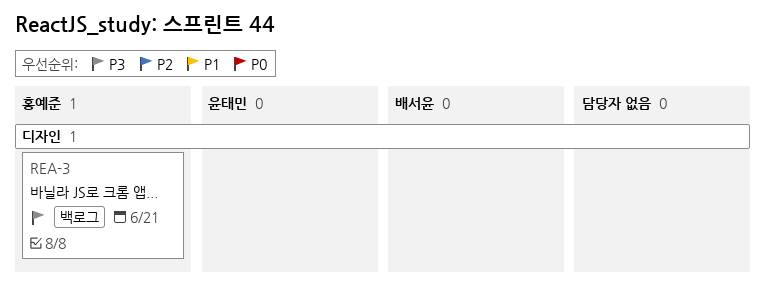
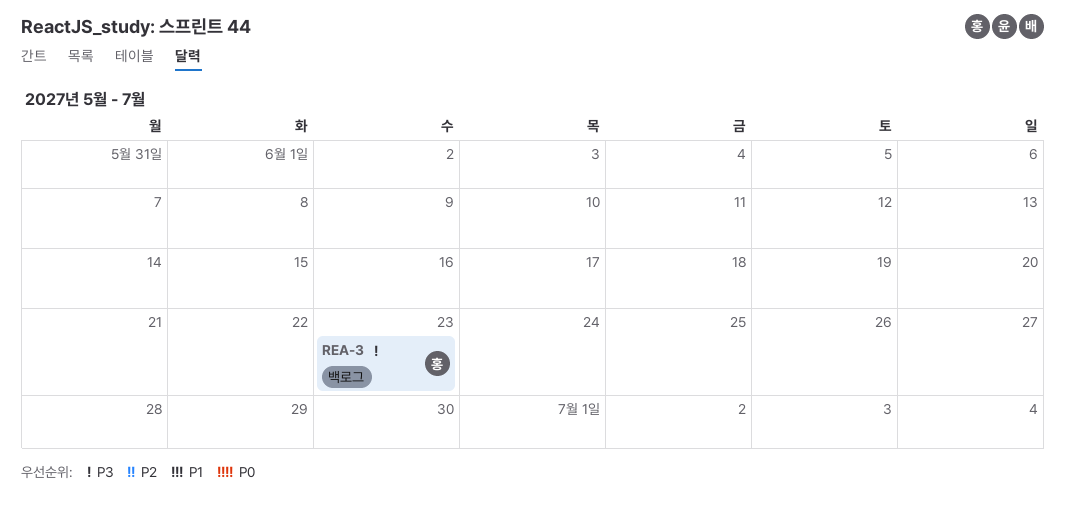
REA-3, due: Jun 21 -> Jun 23

